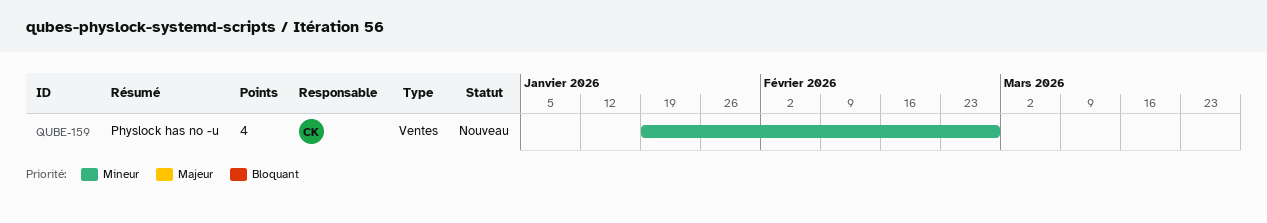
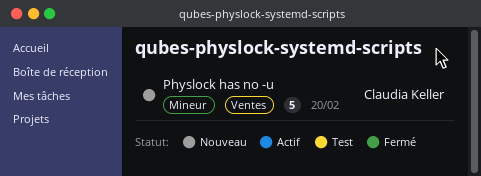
Physlock has no -u, estimate: 4 -> 5
Physlock has no -u, due: Feb 27 -> Feb 20

